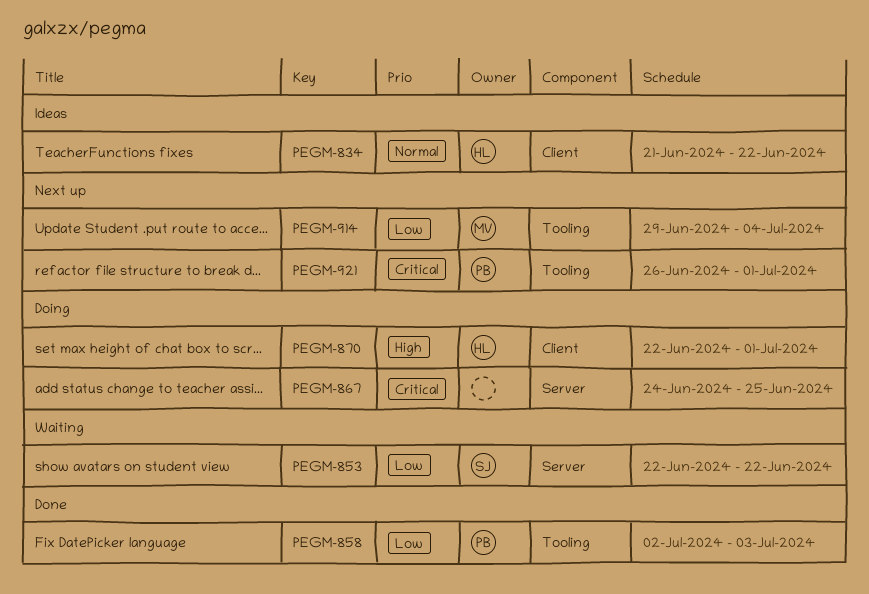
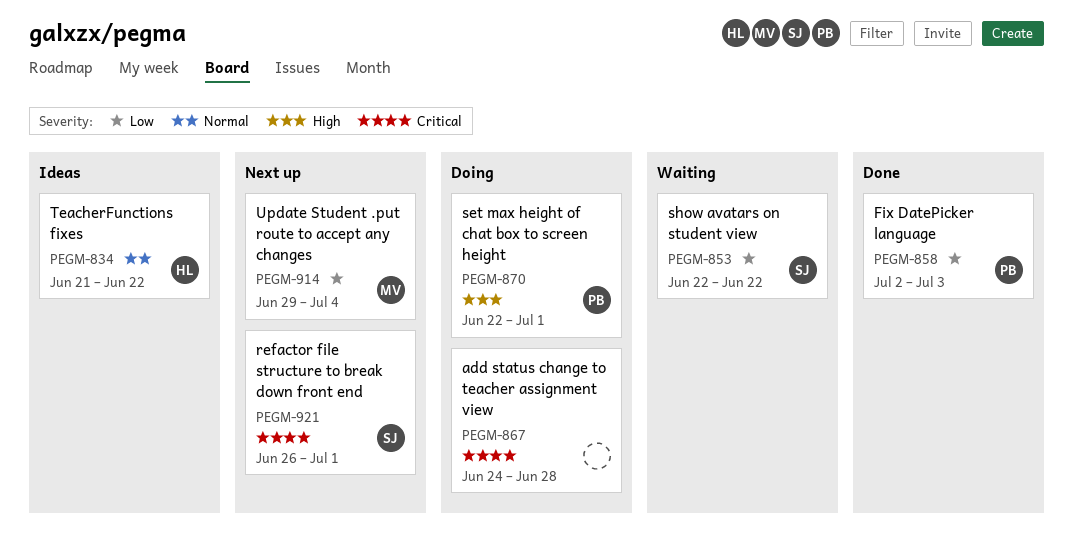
PEGM-867, due: Jun 25 -> Jun 28
PEGM-870, owner: HL -> PB
PEGM-921, owner: PB -> SJ

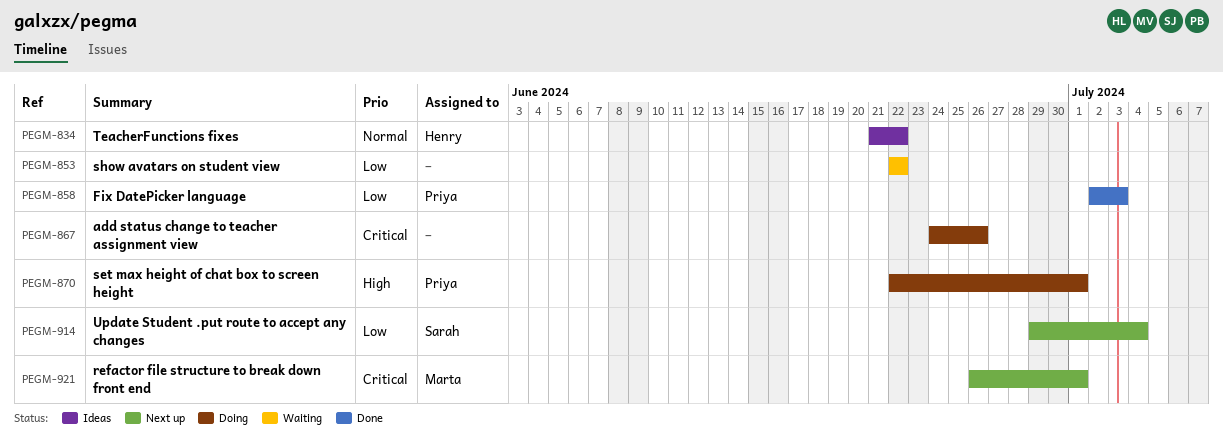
PEGM-853, owner: Sarah -> none
PEGM-867, due: Jun 28 -> Jun 26
PEGM-914, owner: Marta -> Sarah
PEGM-921, owner: Sarah -> Marta

